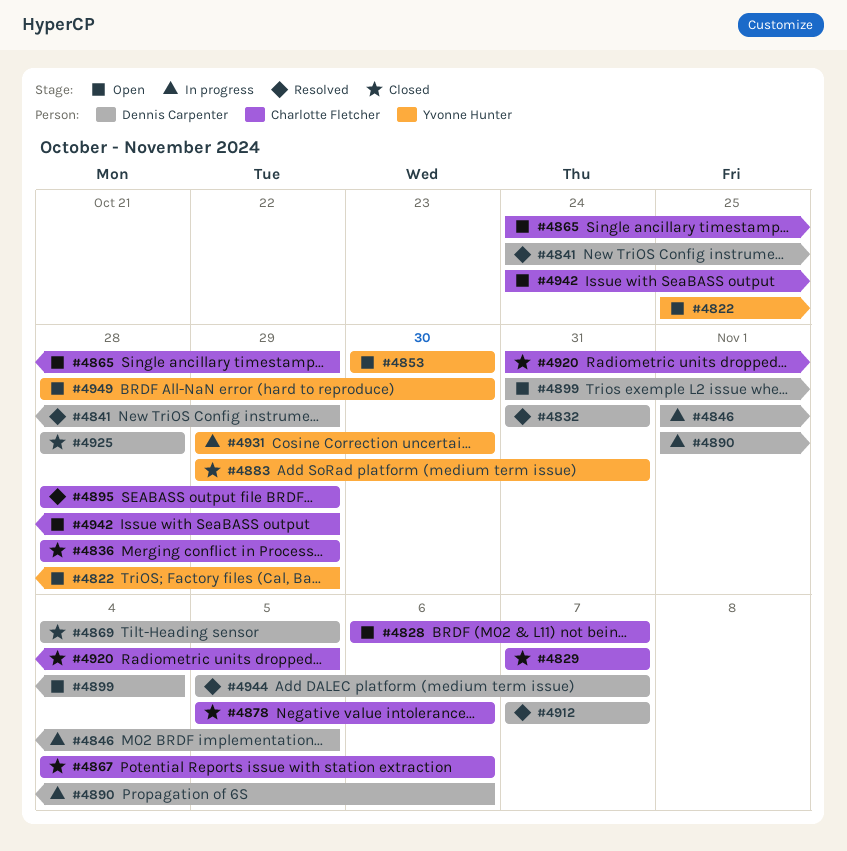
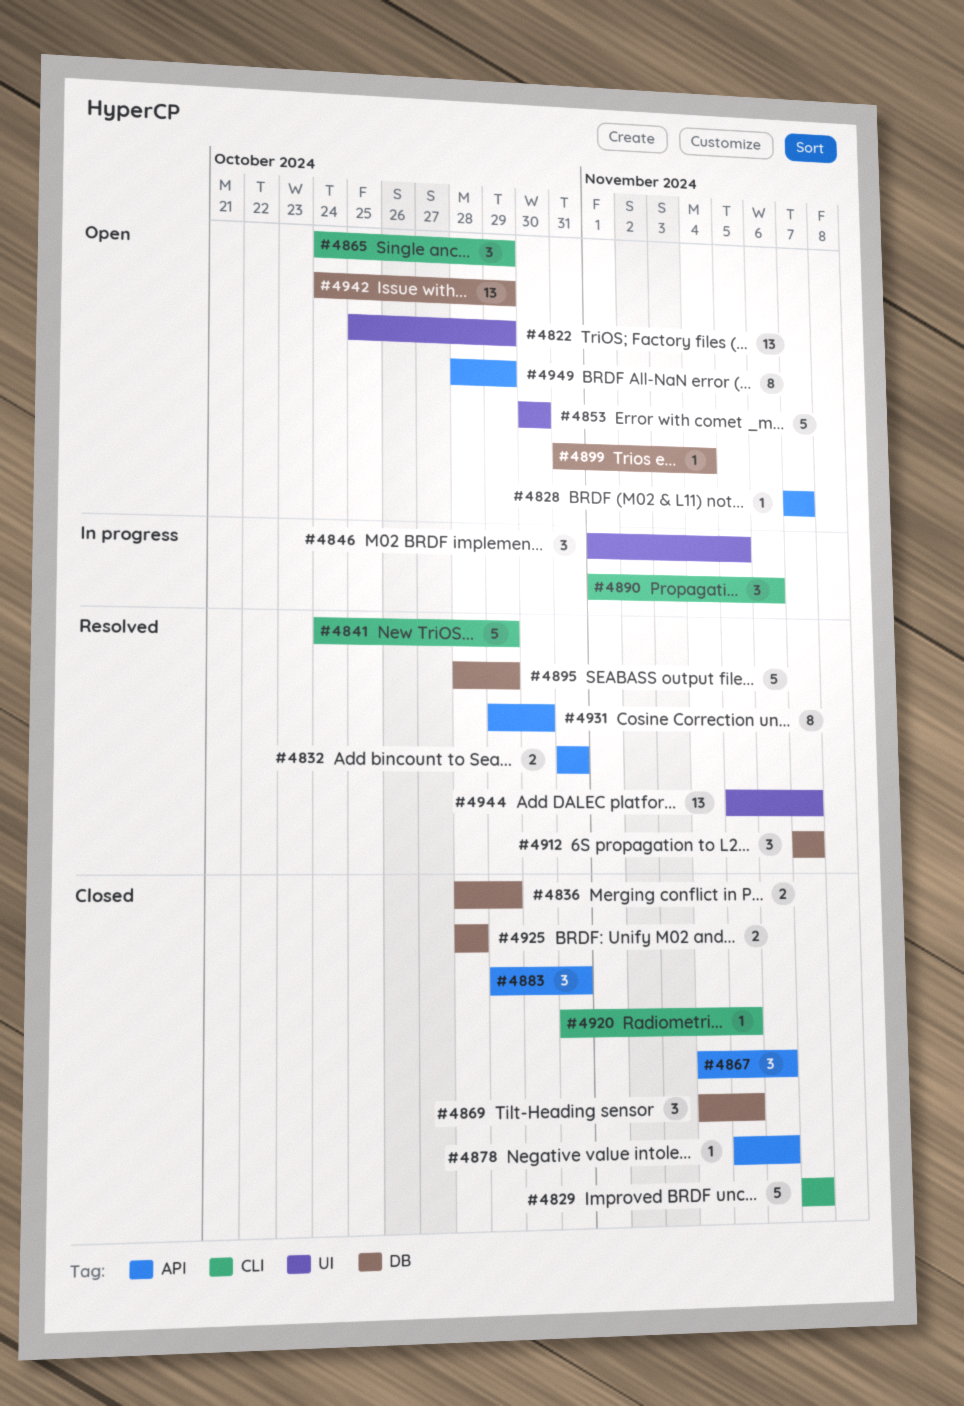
#4828, start: Nov 6 -> Nov 7
#4931, status: In progress -> Resolved
#4949, due: Oct 30 -> Oct 29

